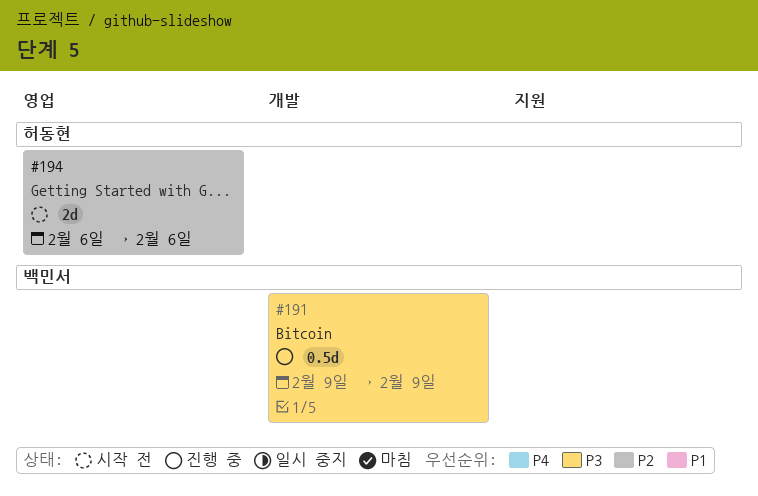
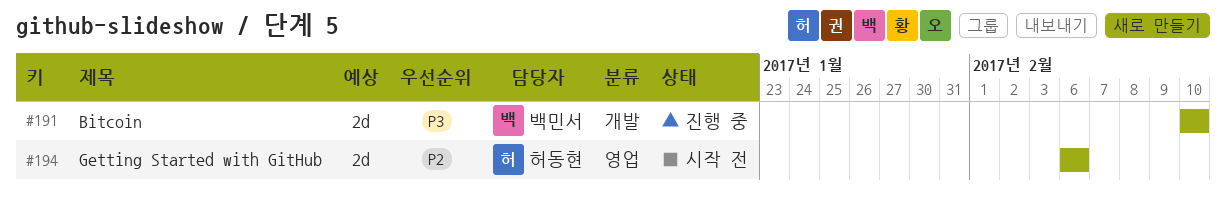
#191, estimate: 0.5d -> 2d
#191, start: Feb 9 -> Feb 10
#191, due: Feb 9 -> Feb 10

